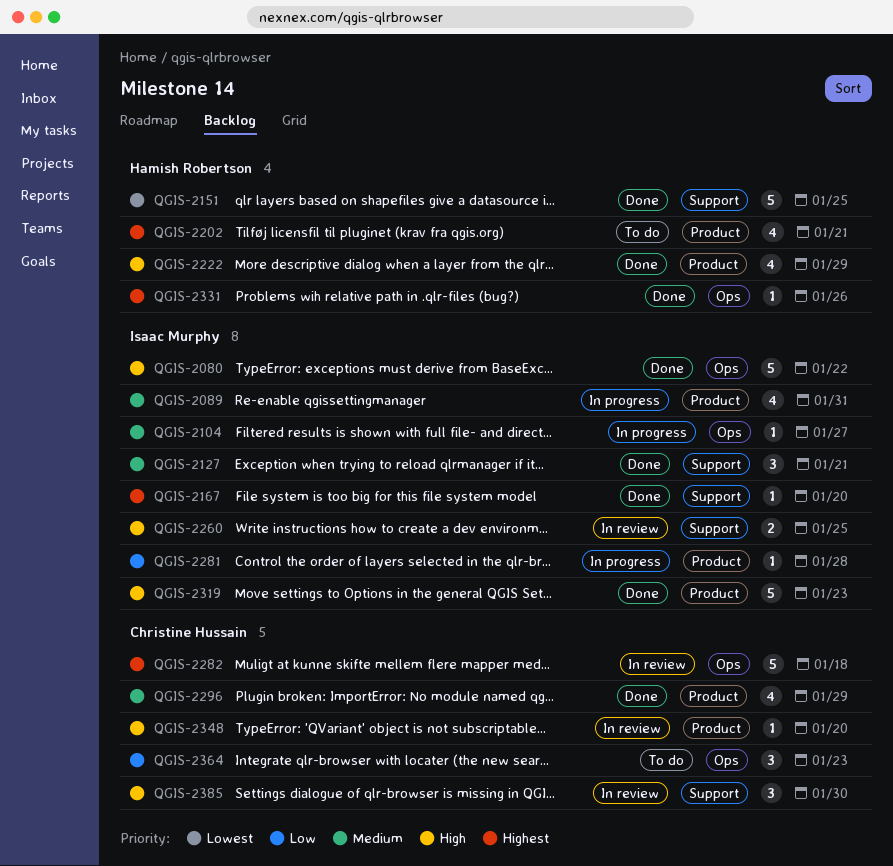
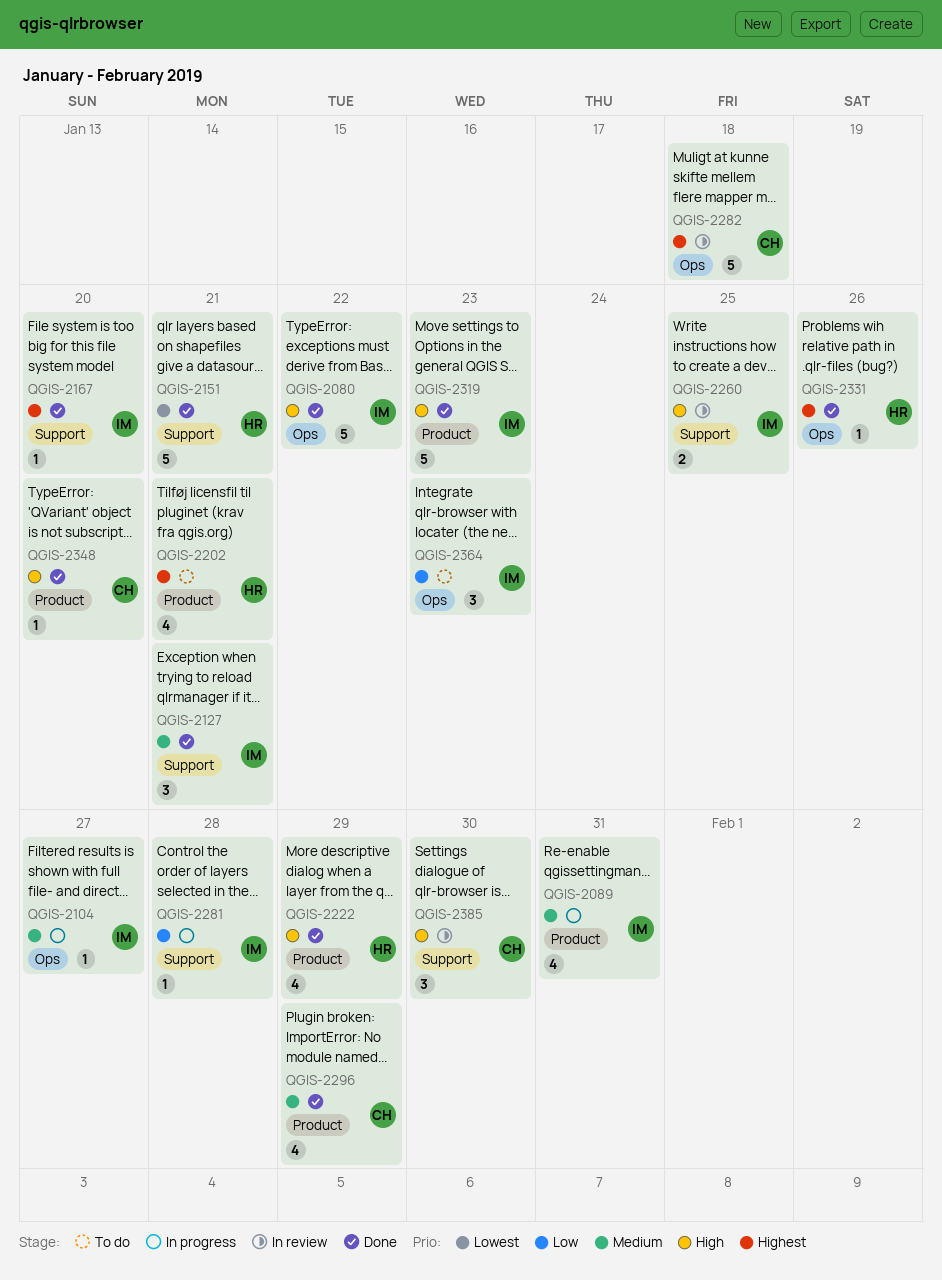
QGIS-2151, due: Jan 25 -> Jan 21
QGIS-2281, label: Product -> Support
QGIS-2348, status: In review -> Done
QGIS-2364, owner: Christine Hussain -> Isaac Murphy

